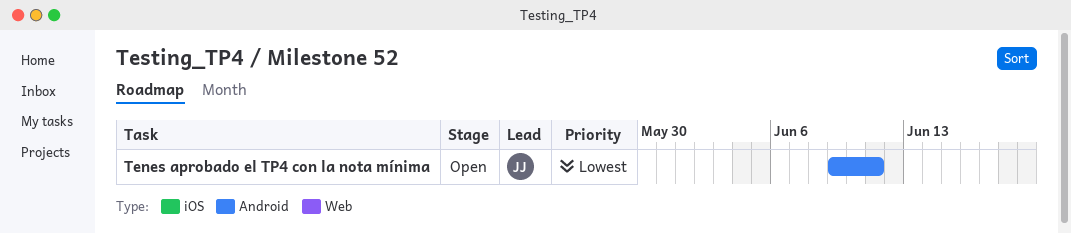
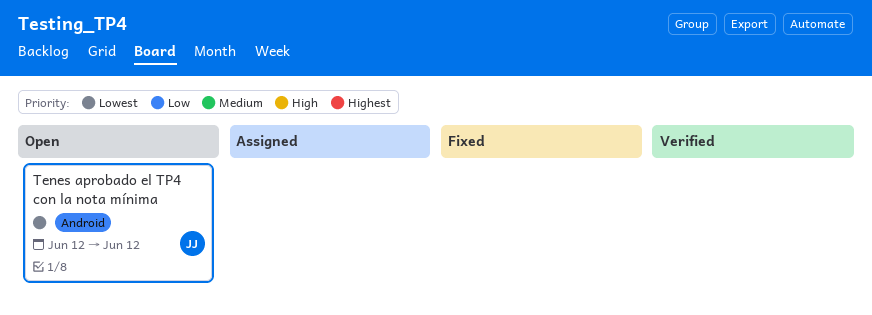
Tenes aprobado el TP4 con la nota mínima, start: Jun 9 -> Jun 12
Tenes aprobado el TP4 con la nota mínima, due: Jun 11 -> Jun 12

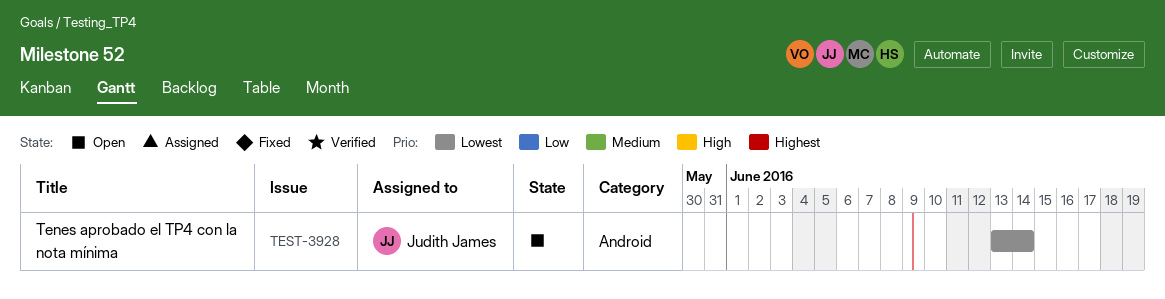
Tenes aprobado el TP4 con la nota mínima, start: Jun 12 -> Jun 13
Tenes aprobado el TP4 con la nota mínima, due: Jun 12 -> Jun 14

